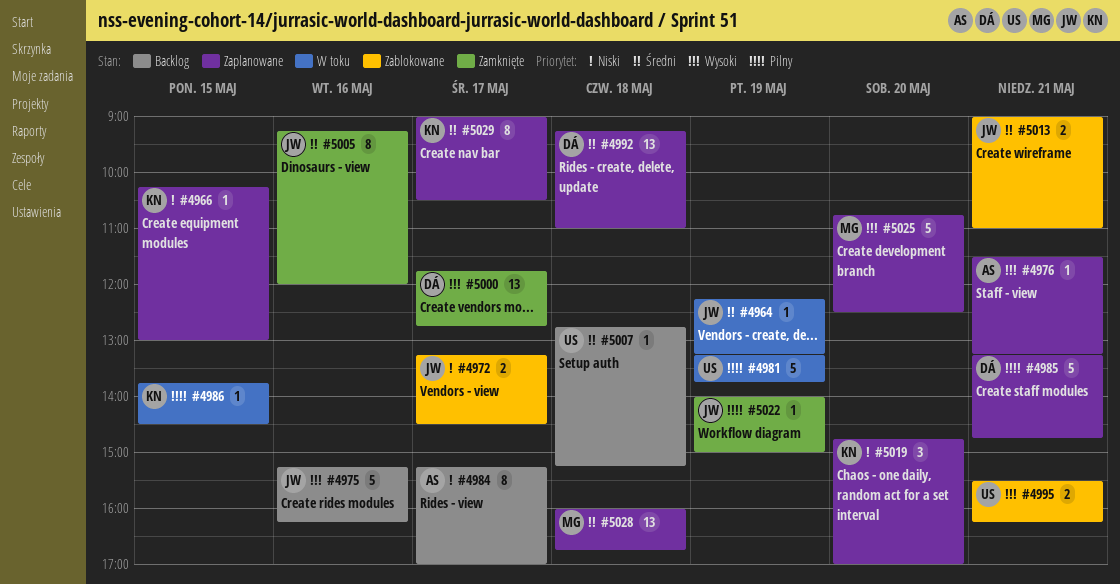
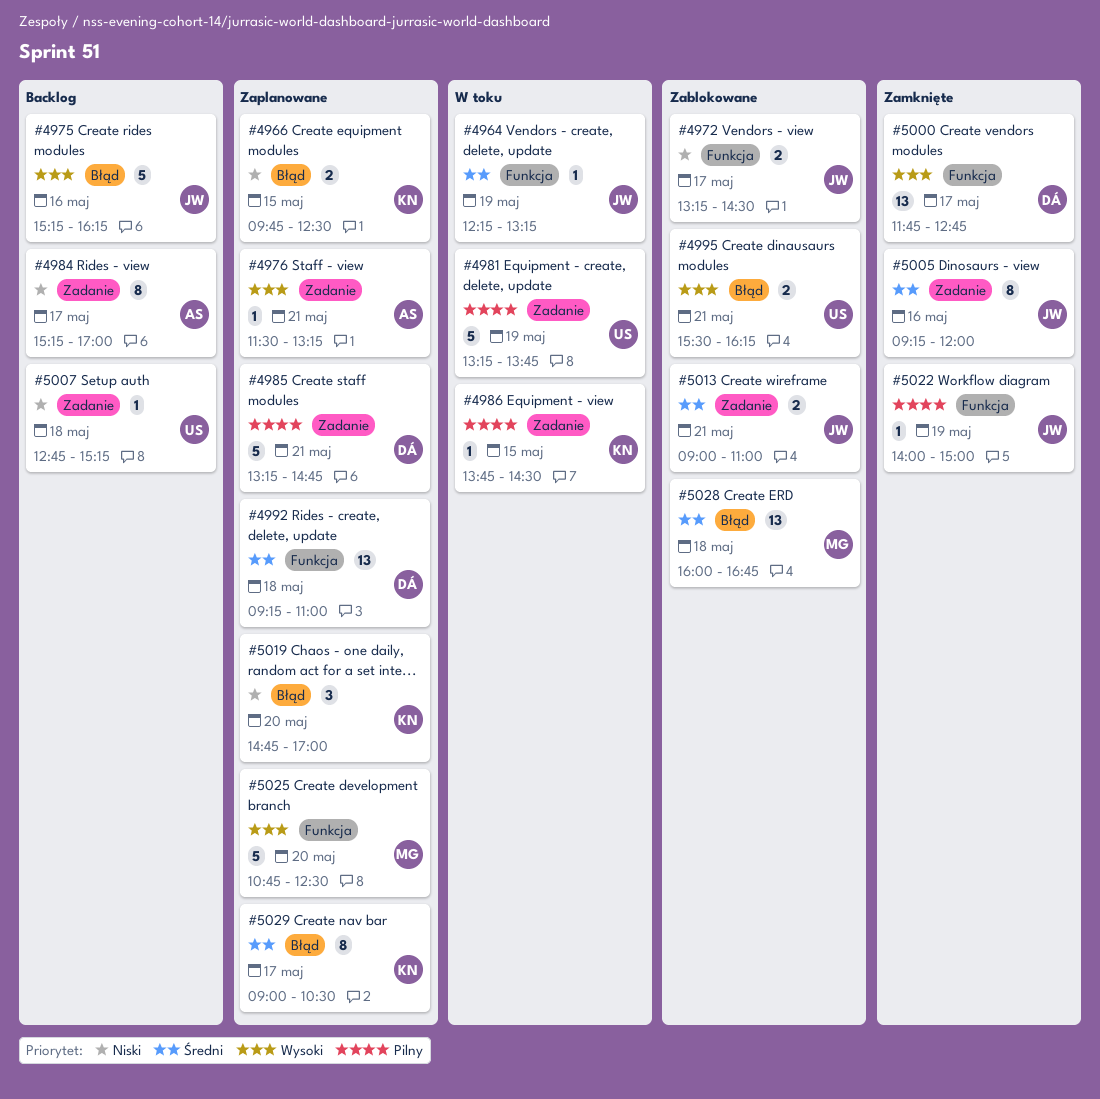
#4966, estimate: 1 -> 2
#4966, begins: 10:15 -> 09:45
#4966, ends: 13:00 -> 12:30
#5007, priority: Średni -> Niski
#5028, status: Zaplanowane -> Zablokowane

